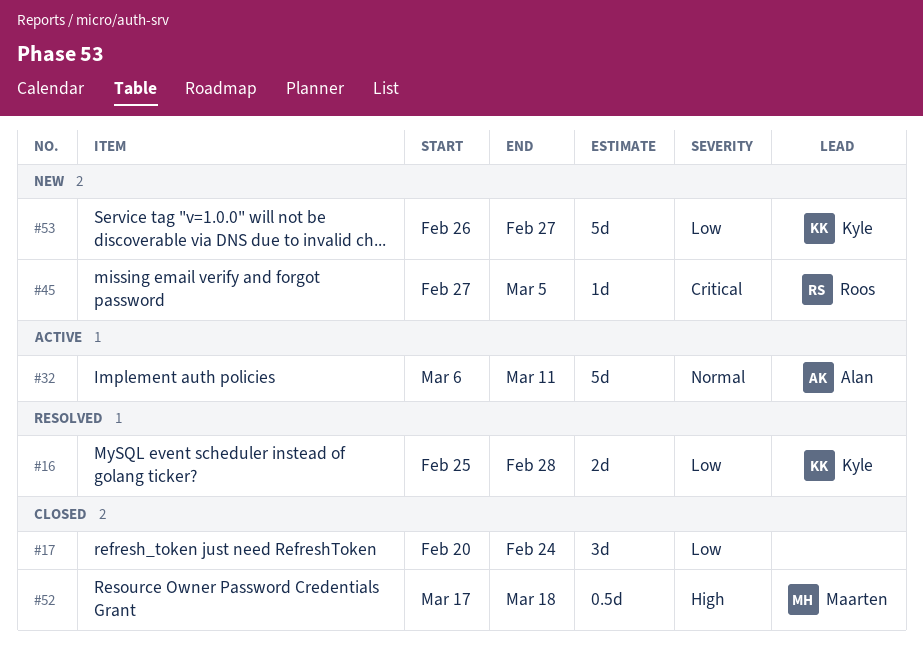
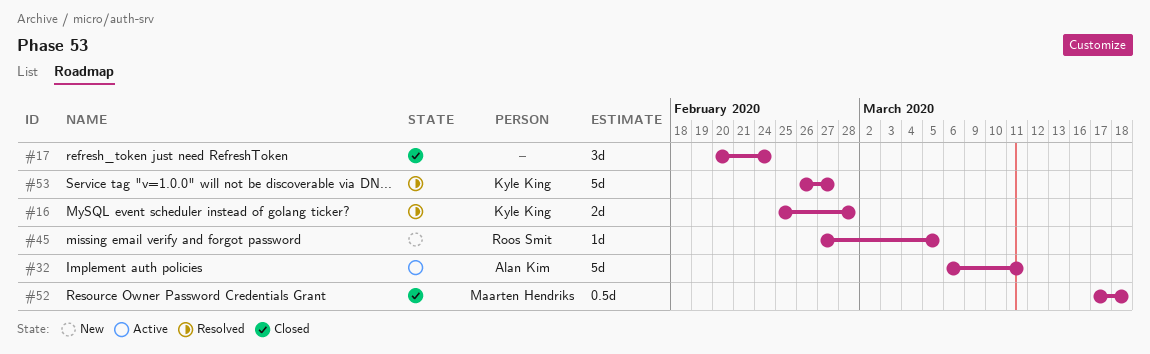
#53, status: New -> Resolved

